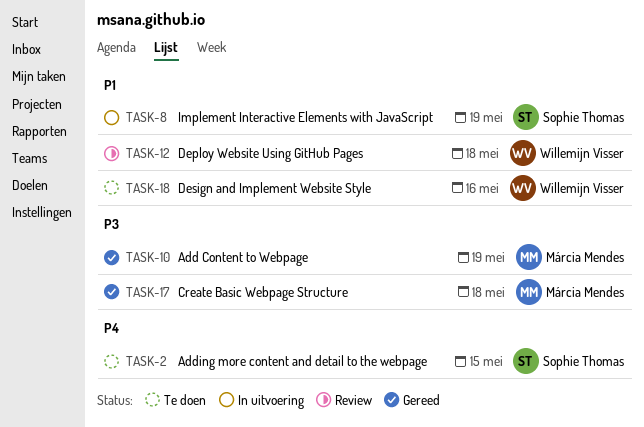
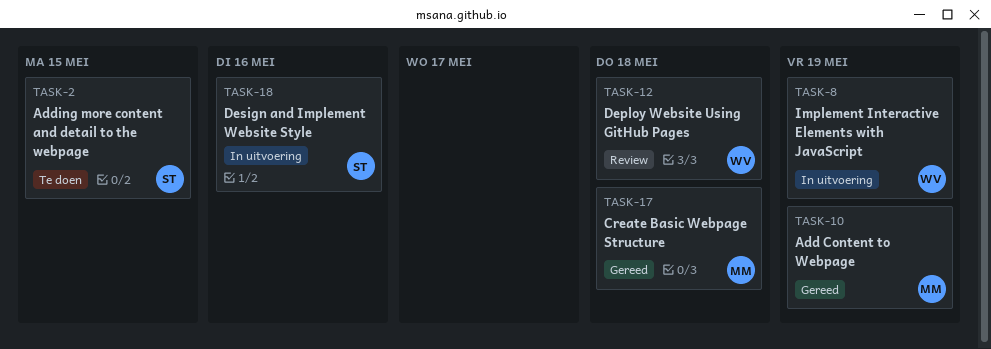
TASK-8, owner: Sophie Thomas -> Willemijn Visser
TASK-18, status: Te doen -> In uitvoering
TASK-18, owner: Willemijn Visser -> Sophie Thomas

